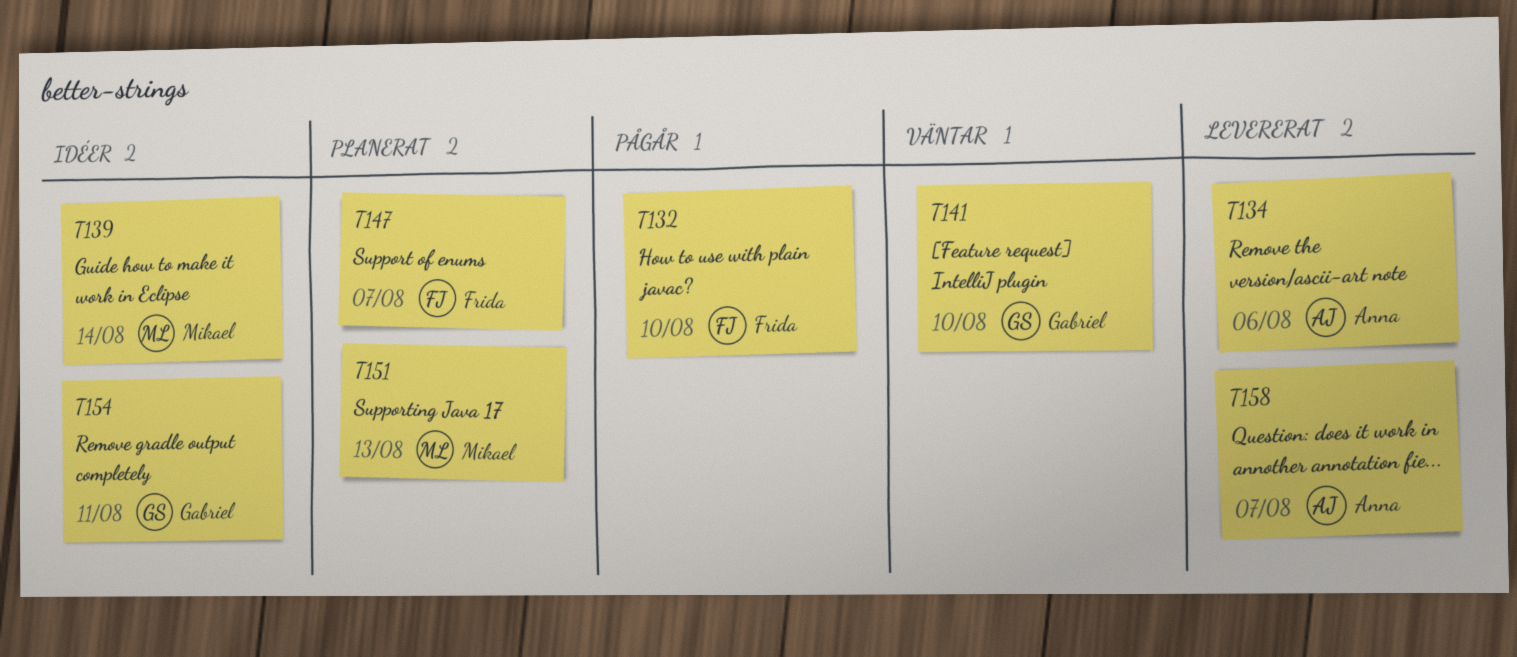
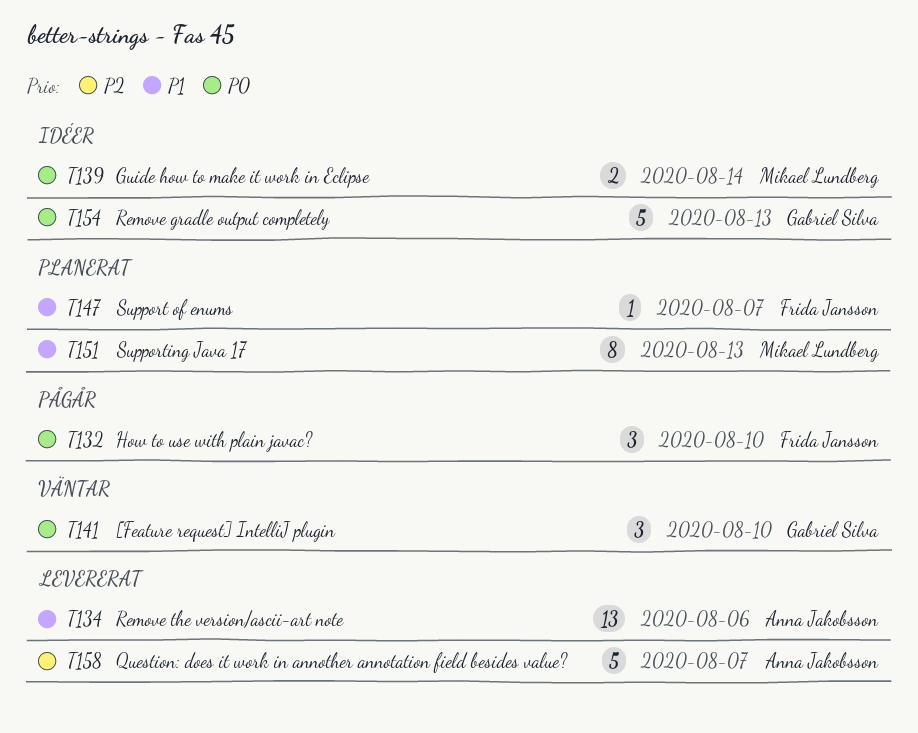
T154, due: Aug 11 -> Aug 13

